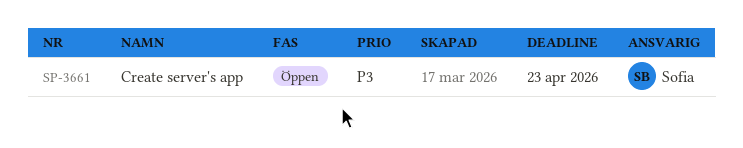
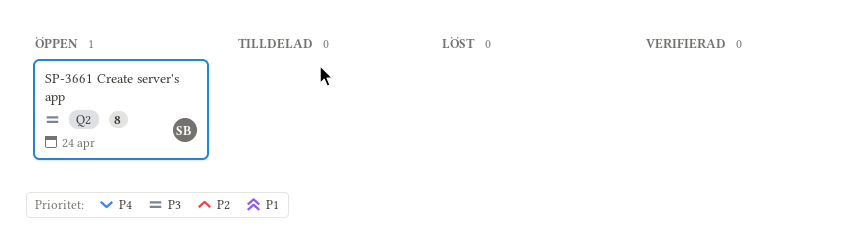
SP-3661, due: Apr 23 -> Apr 24

